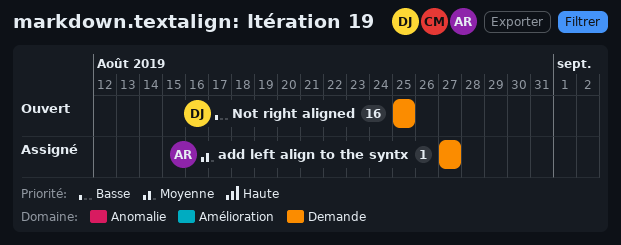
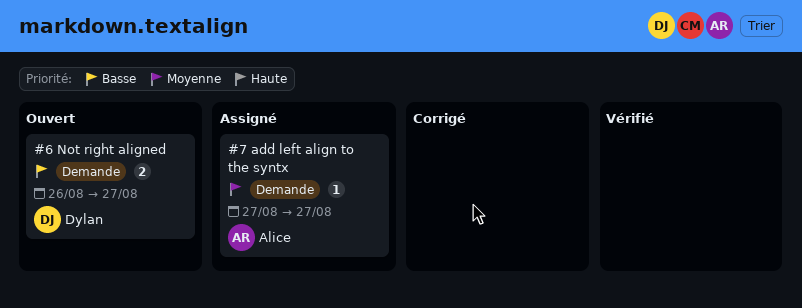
Not right aligned, estimate: 16 -> 2
Not right aligned, start: Aug 25 -> Aug 26
Not right aligned, due: Aug 25 -> Aug 27

